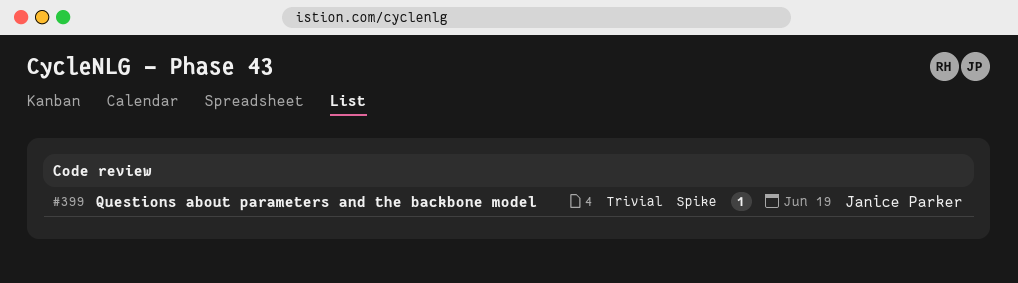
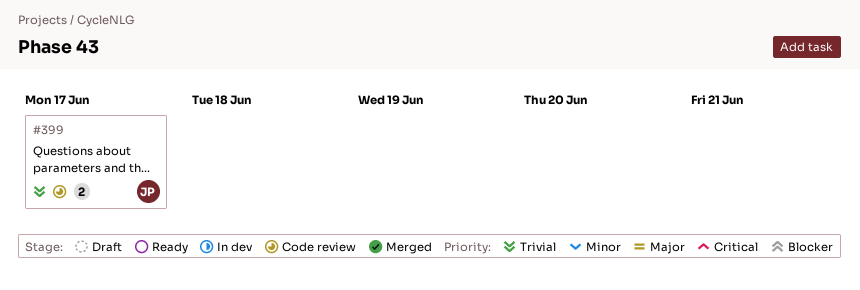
#399, estimate: 1 -> 2
#399, due: Jun 19 -> Jun 17

